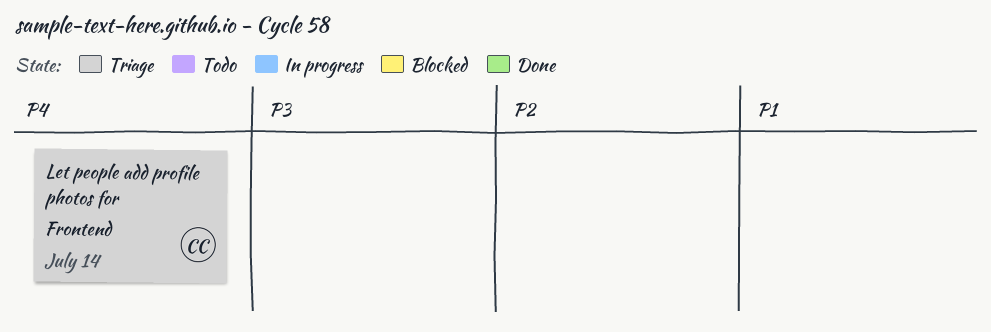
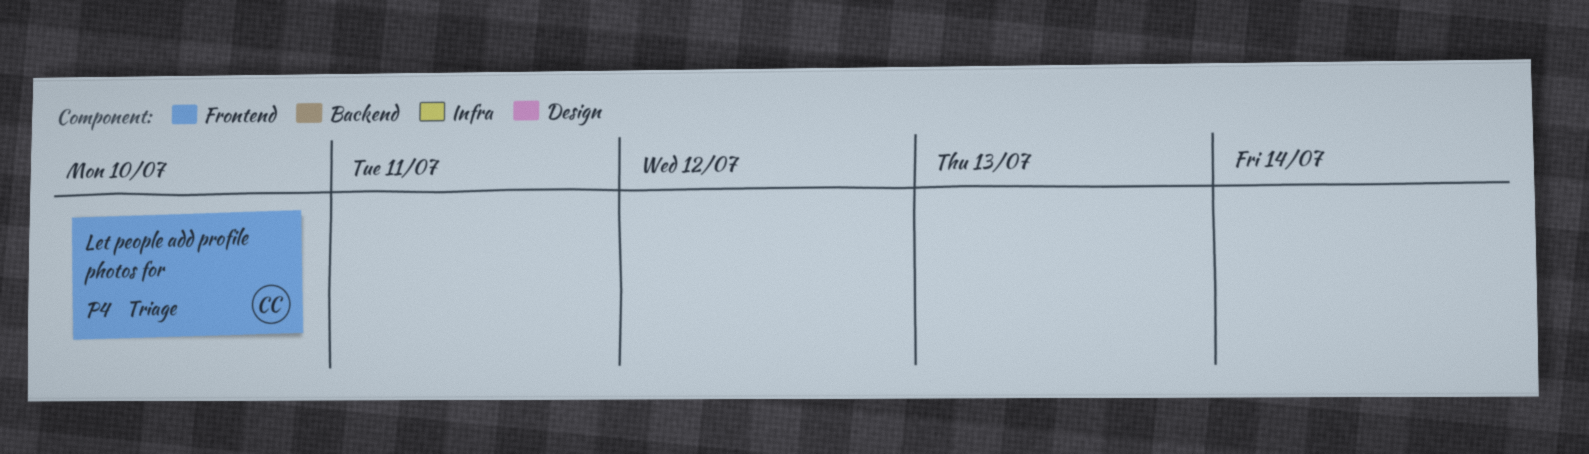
Let people add profile photos for, due: Jul 14 -> Jul 10

